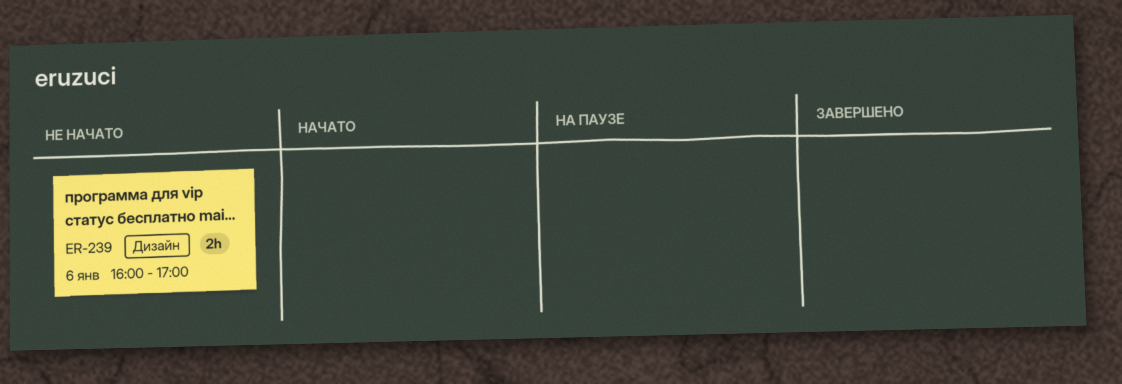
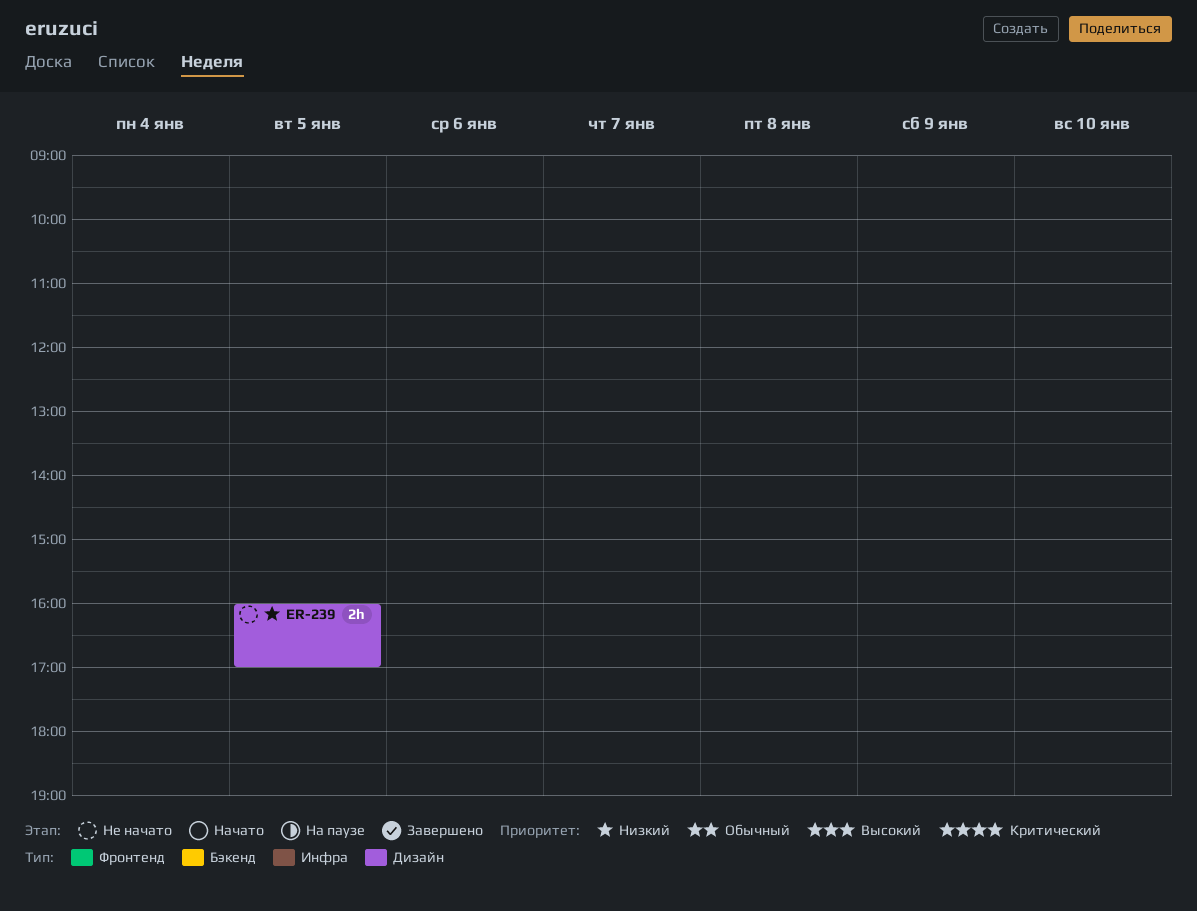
ER-239, day: Jan 6 -> Jan 5

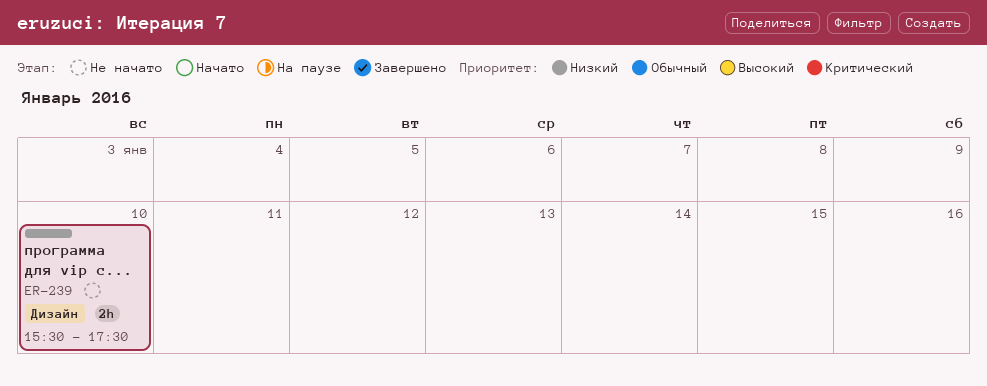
ER-239, day: Jan 5 -> Jan 10
ER-239, begins: 16:00 -> 15:30
ER-239, ends: 17:00 -> 17:30

